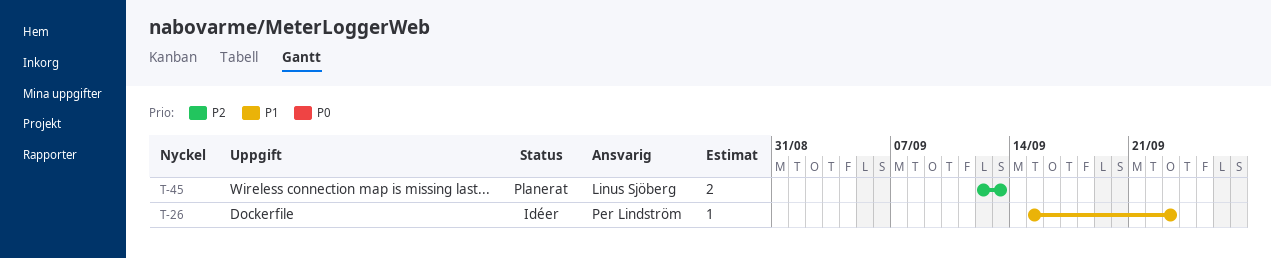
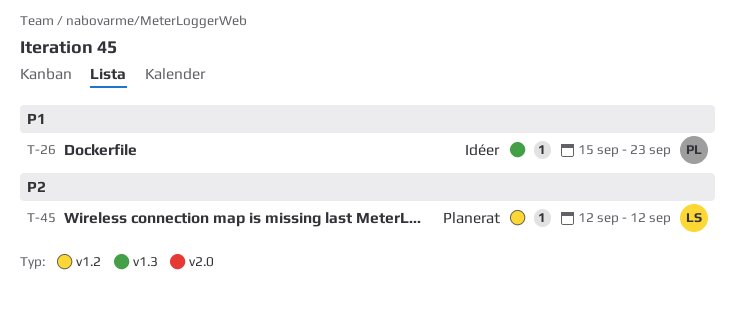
T-45, estimate: 2 -> 1
T-45, due: Sep 13 -> Sep 12

